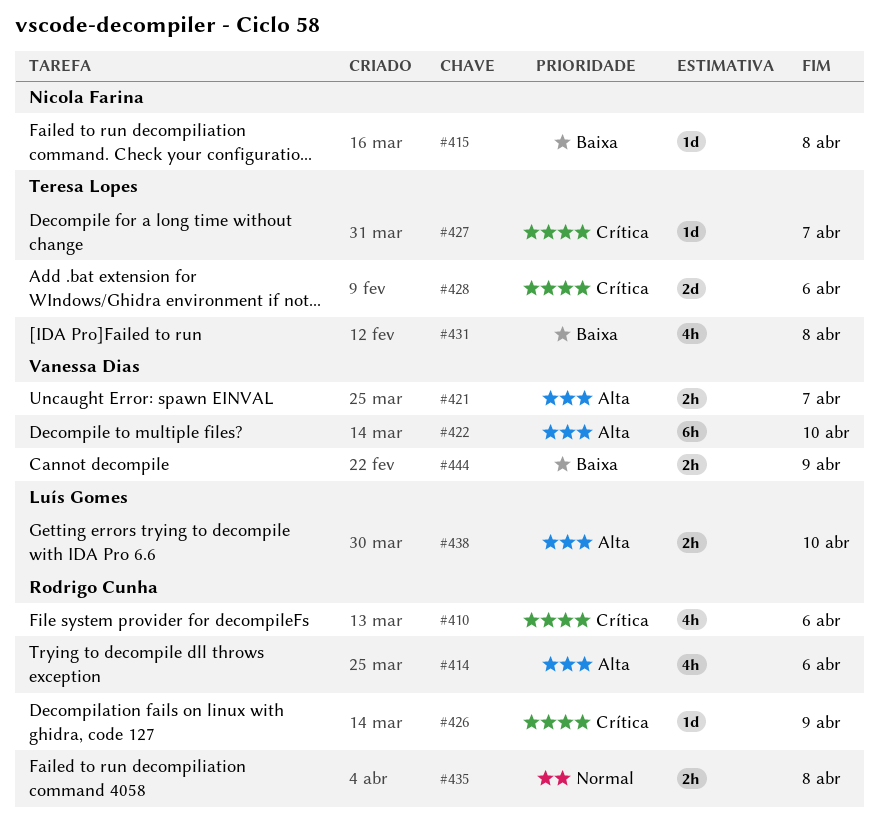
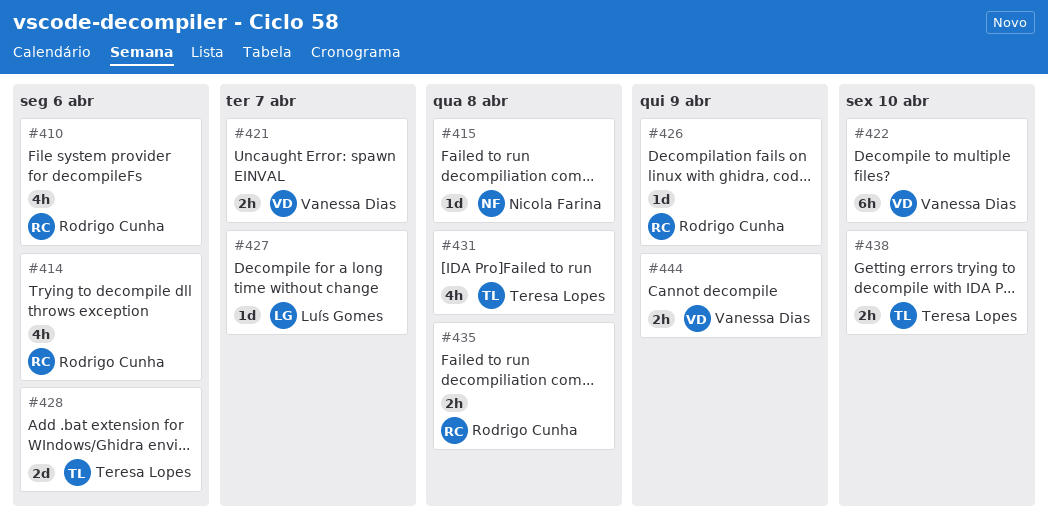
#427, owner: Teresa Lopes -> Luís Gomes
#438, owner: Luís Gomes -> Teresa Lopes

